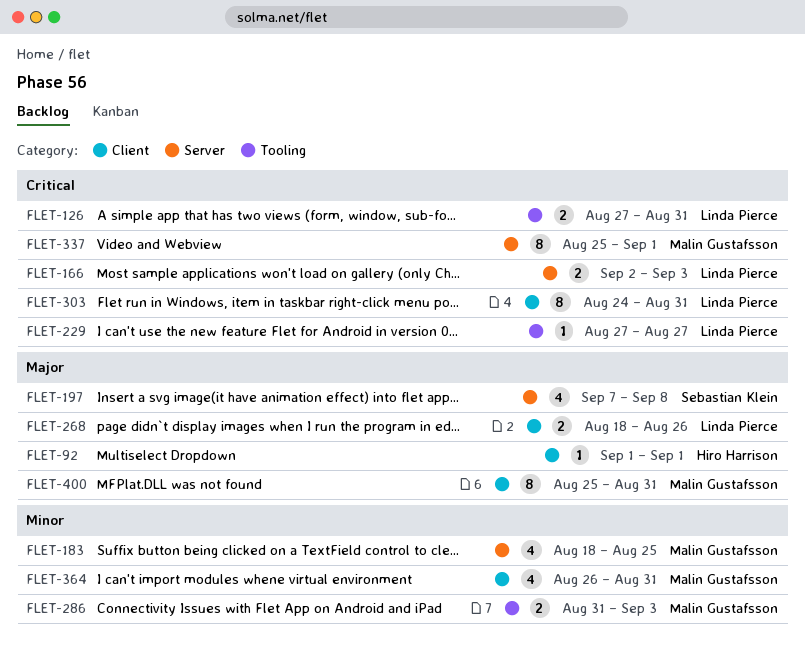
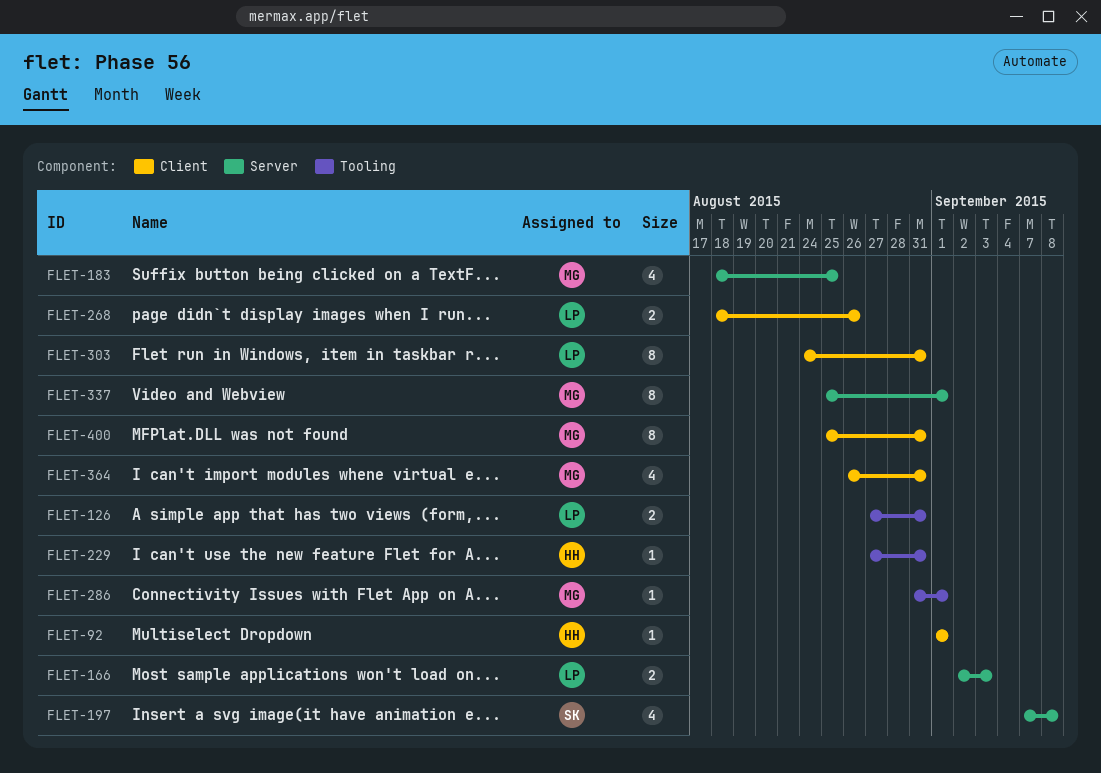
FLET-229, owner: Linda Pierce -> Hiro Harrison
FLET-229, due: Aug 27 -> Aug 31
FLET-286, estimate: 2 -> 1
FLET-286, due: Sep 3 -> Sep 1

